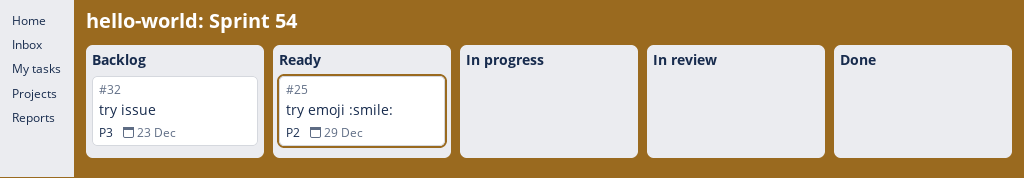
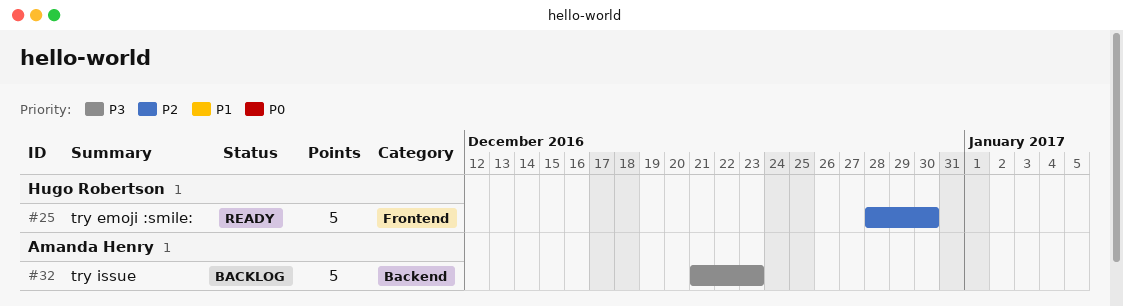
#25, due: Dec 29 -> Dec 30

